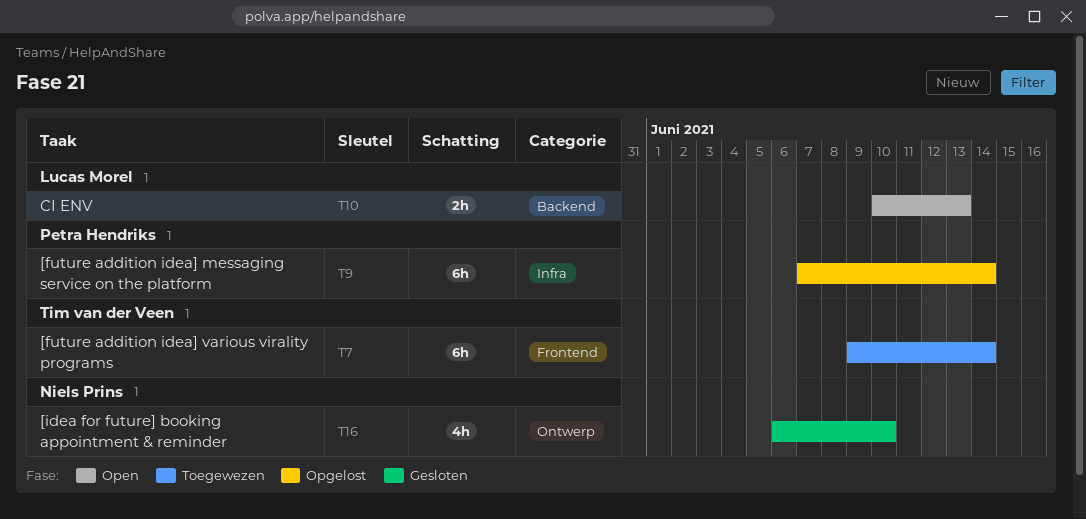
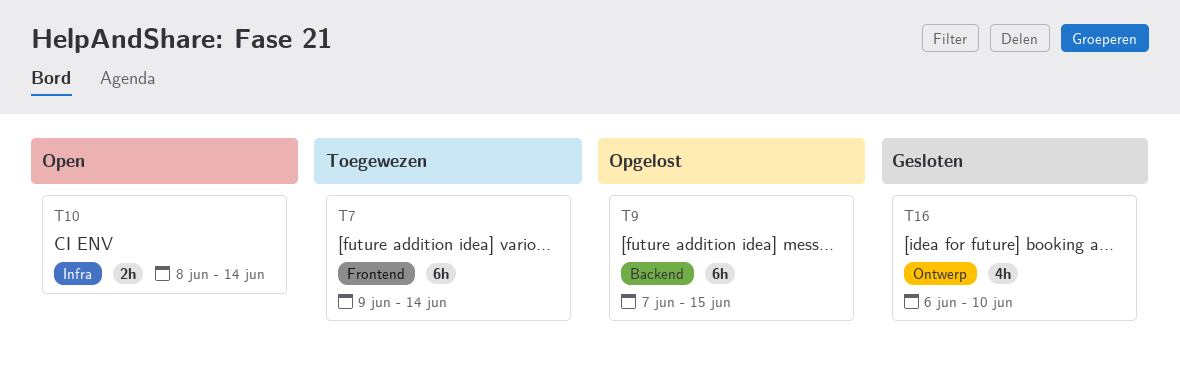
T9, label: Infra -> Backend
T9, due: Jun 14 -> Jun 15
T10, label: Backend -> Infra
T10, start: Jun 10 -> Jun 8
T10, due: Jun 13 -> Jun 14

